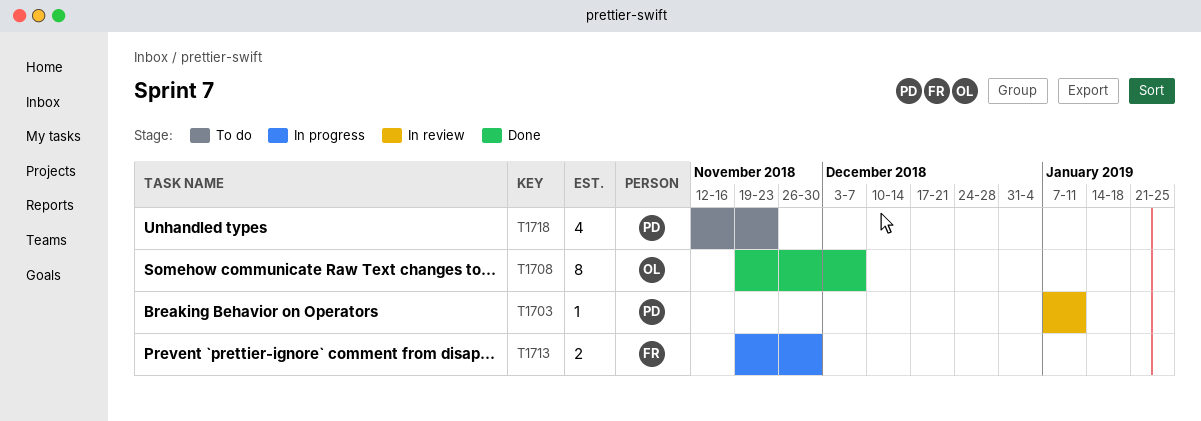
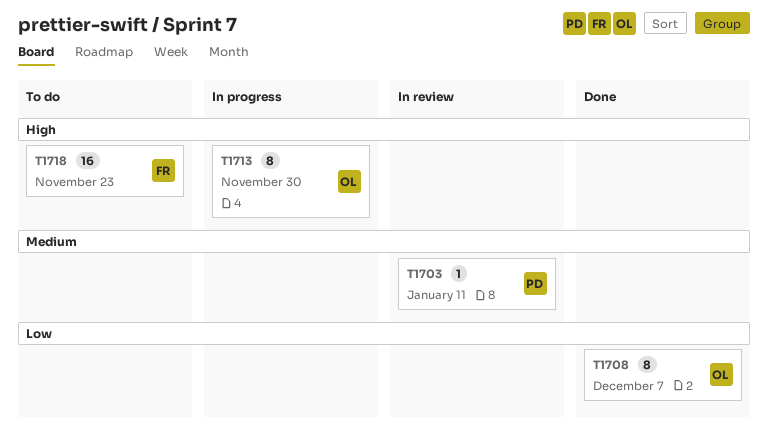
T1713, owner: FR -> OL
T1713, estimate: 2 -> 8
T1718, owner: PD -> FR
T1718, estimate: 4 -> 16

